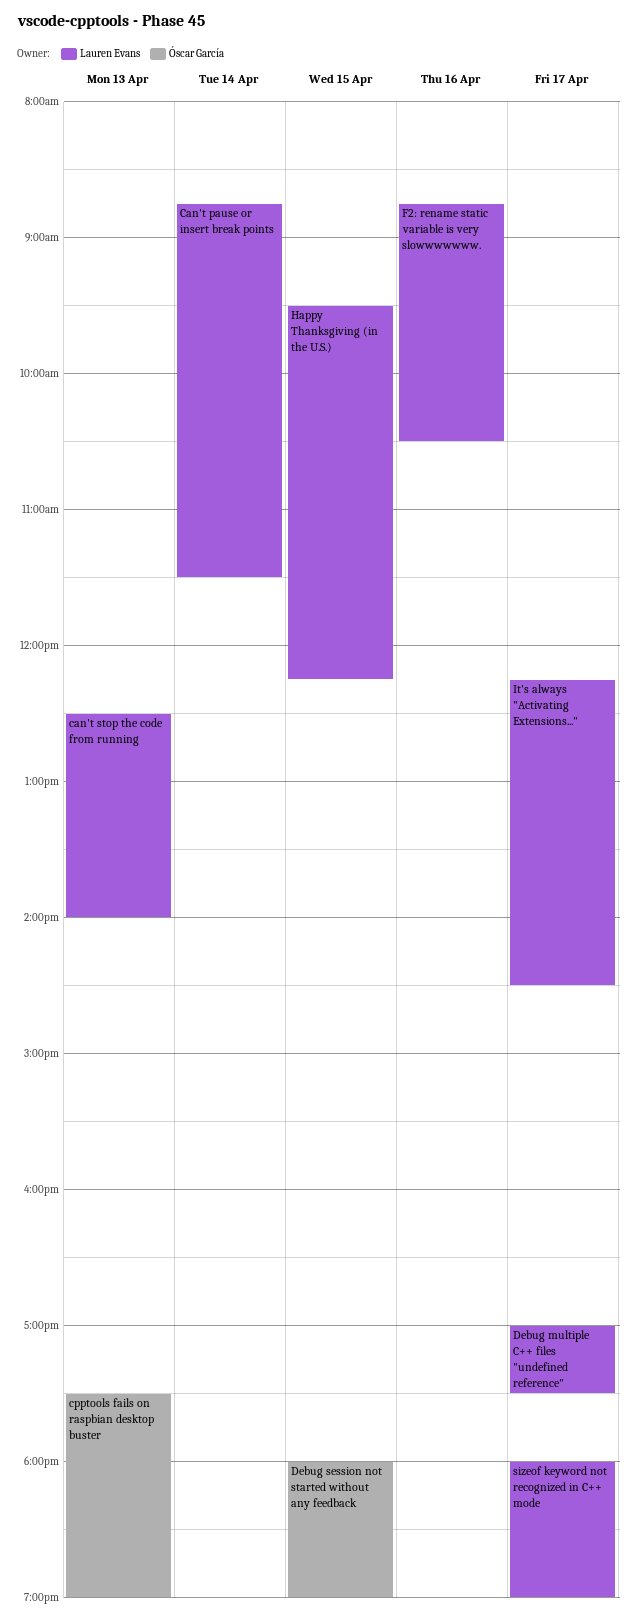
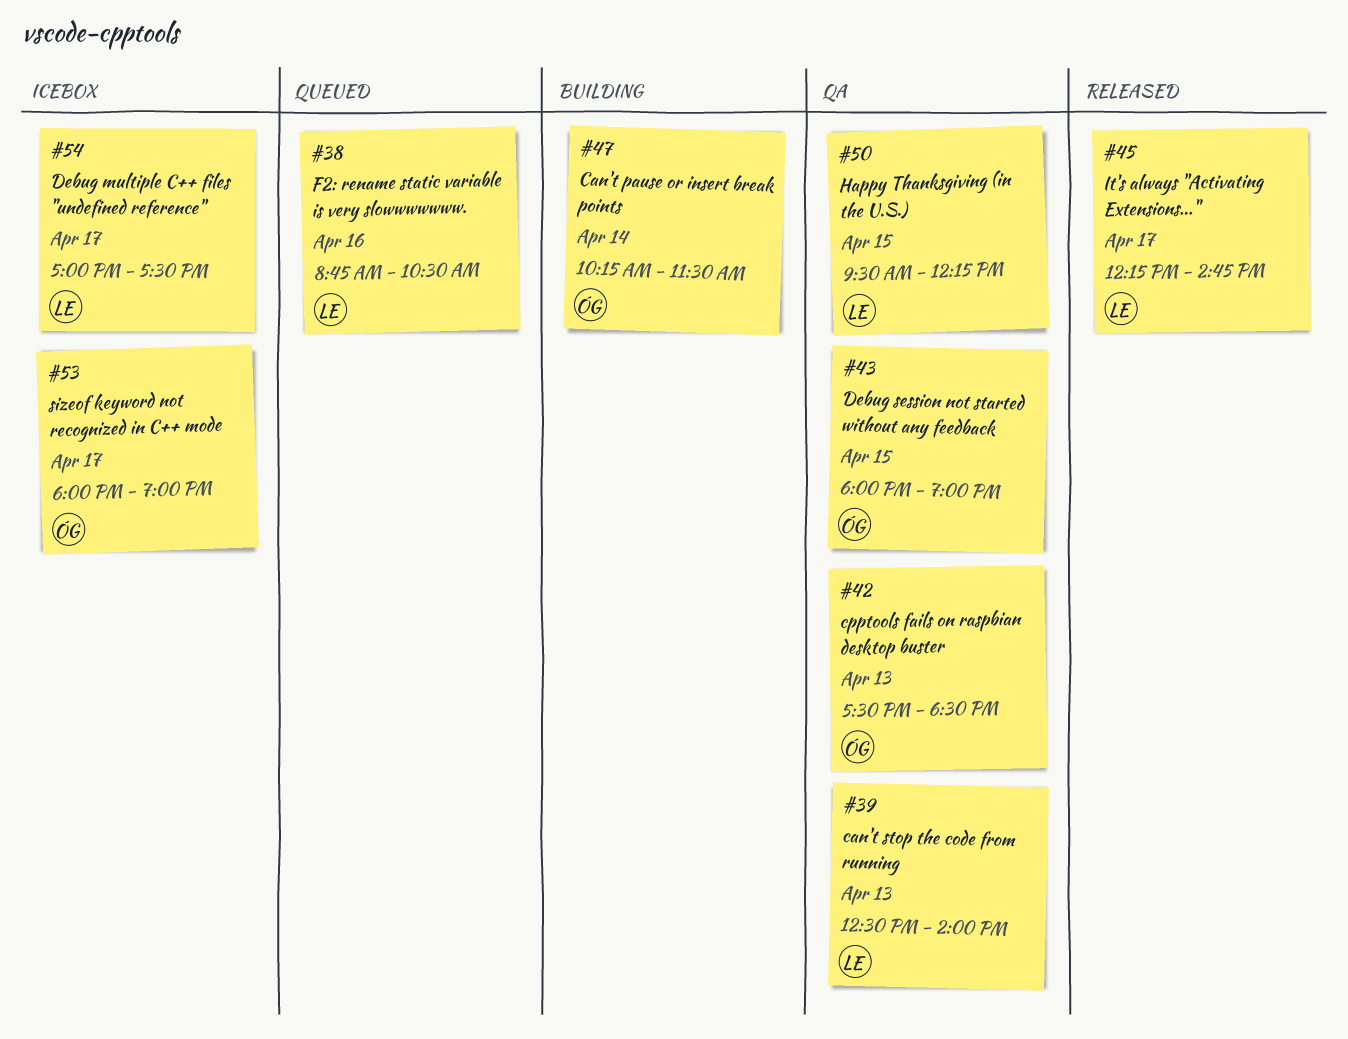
Can't pause or insert break points, owner: Lauren Evans -> Óscar García
Can't pause or insert break points, begins: 08:45 -> 10:15
cpptools fails on raspbian desktop buster, ends: 19:00 -> 18:30
It's always "Activating Extensions...", ends: 14:30 -> 14:45
sizeof keyword not recognized in C++ mode, owner: Lauren Evans -> Óscar García

